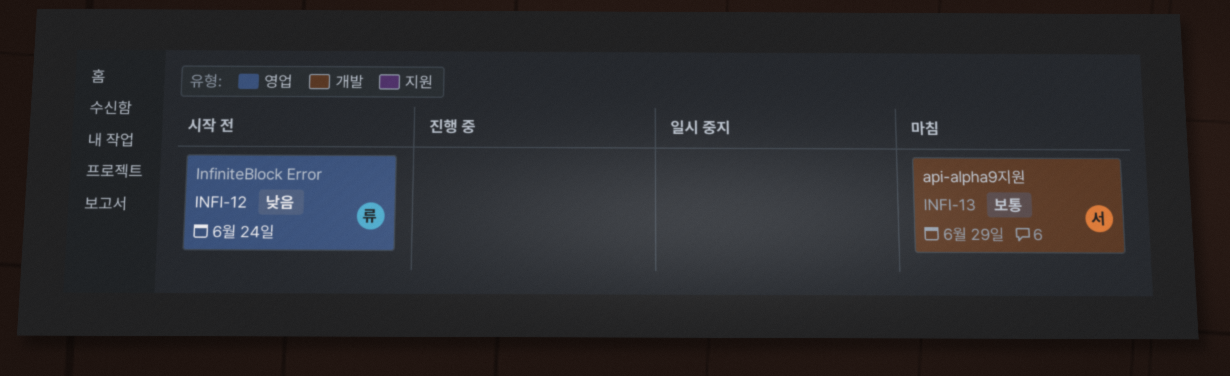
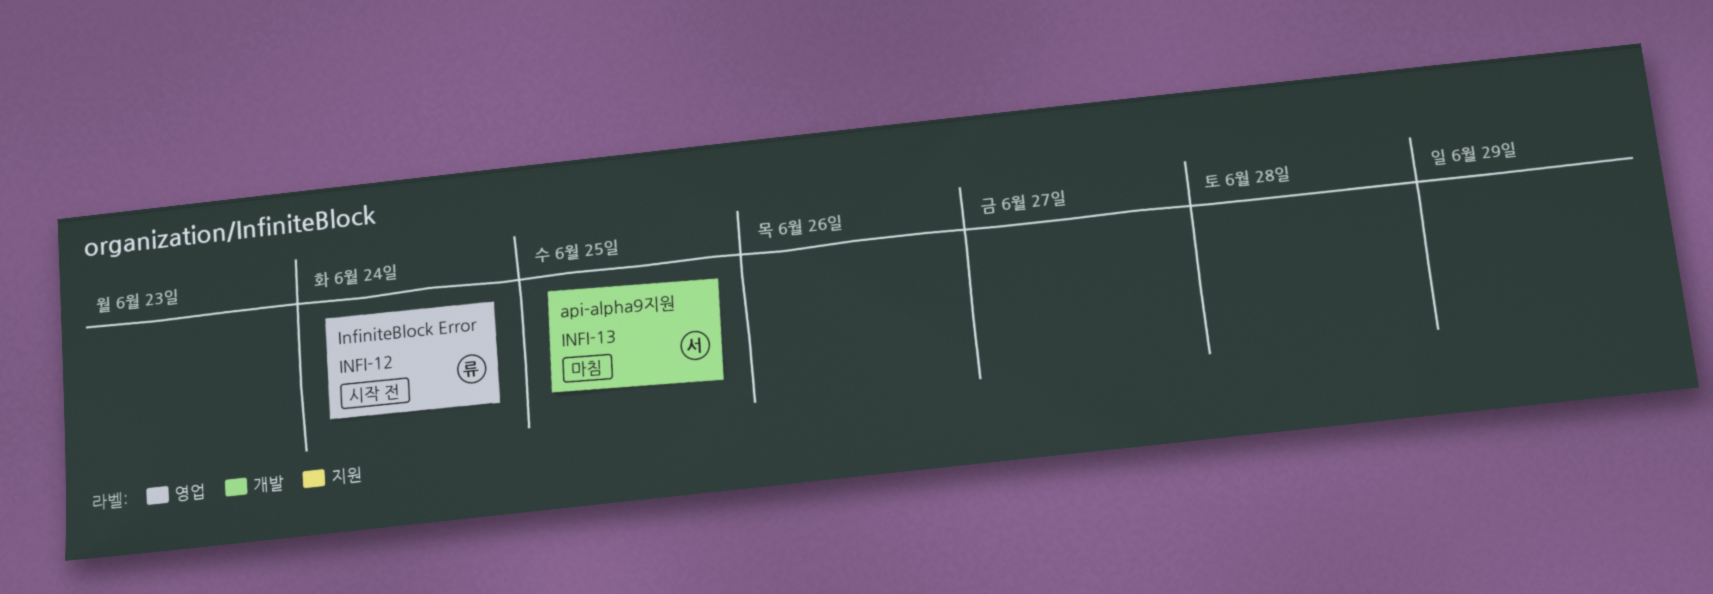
INFI-13, due: Jun 29 -> Jun 25

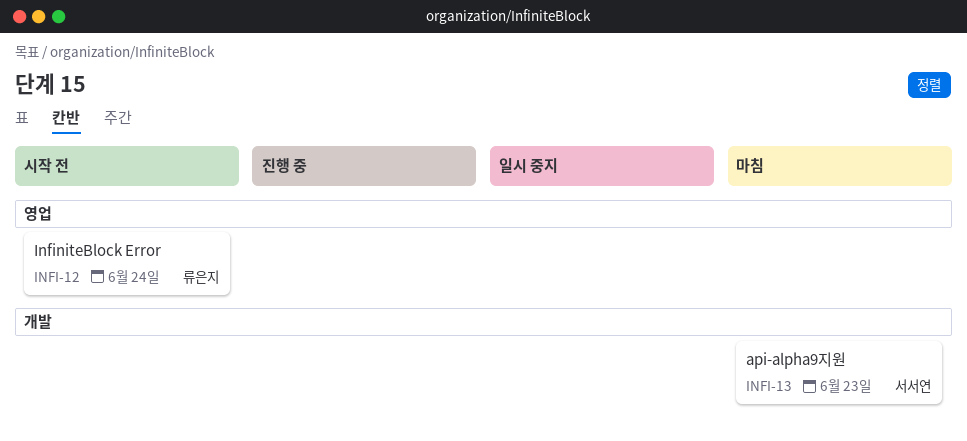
INFI-13, due: Jun 25 -> Jun 23

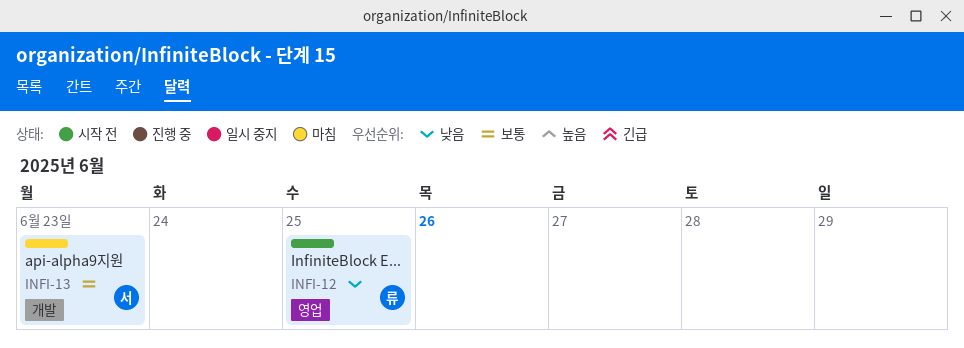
INFI-12, due: Jun 24 -> Jun 25

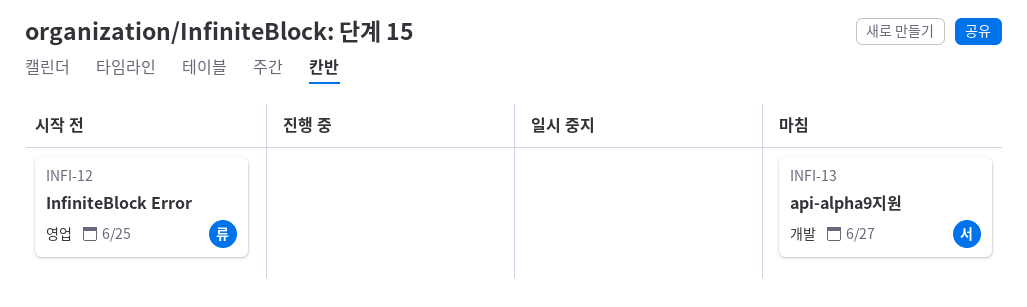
INFI-13, due: Jun 23 -> Jun 27

